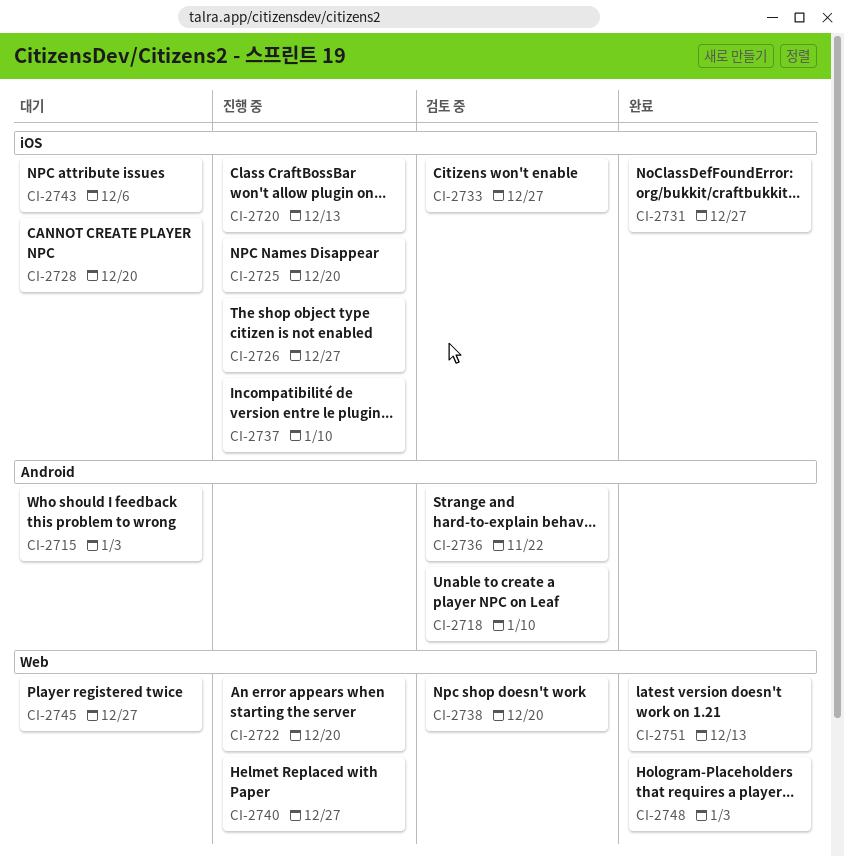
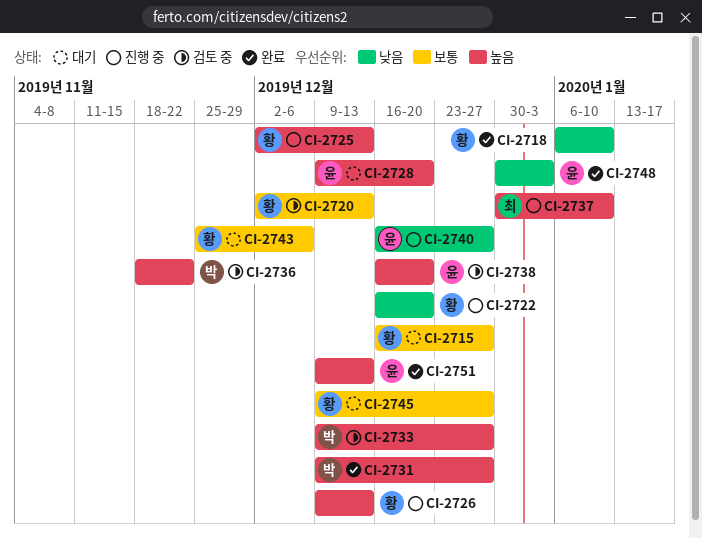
CI-2715, due: Jan 3 -> Dec 27
CI-2718, status: 검토 중 -> 완료
CI-2720, status: 진행 중 -> 검토 중
CI-2725, due: Dec 20 -> Dec 13
CI-2726, due: Dec 27 -> Dec 13

